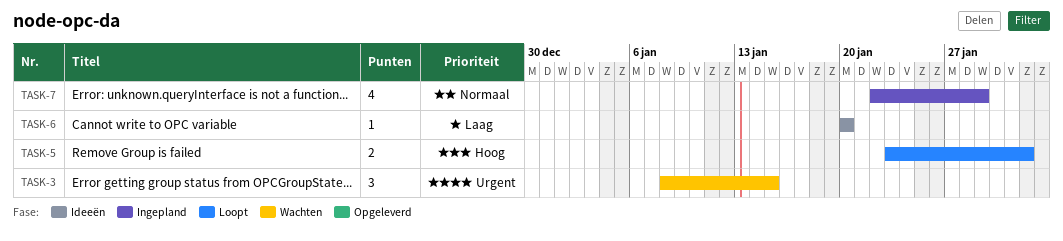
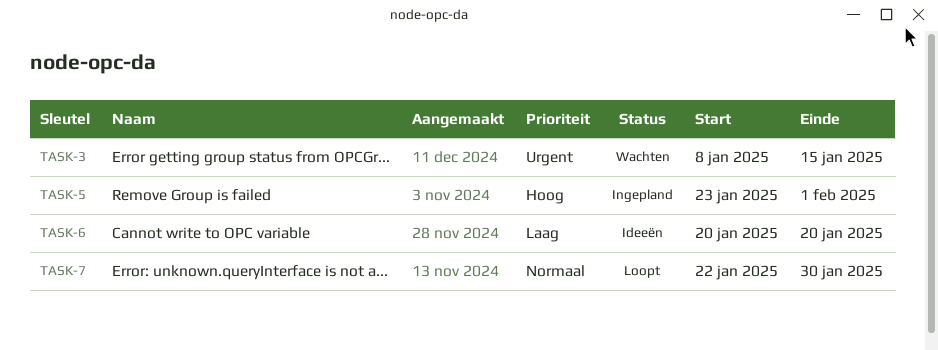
TASK-5, status: Loopt -> Ingepland
TASK-7, status: Ingepland -> Loopt
TASK-7, due: Jan 29 -> Jan 30

